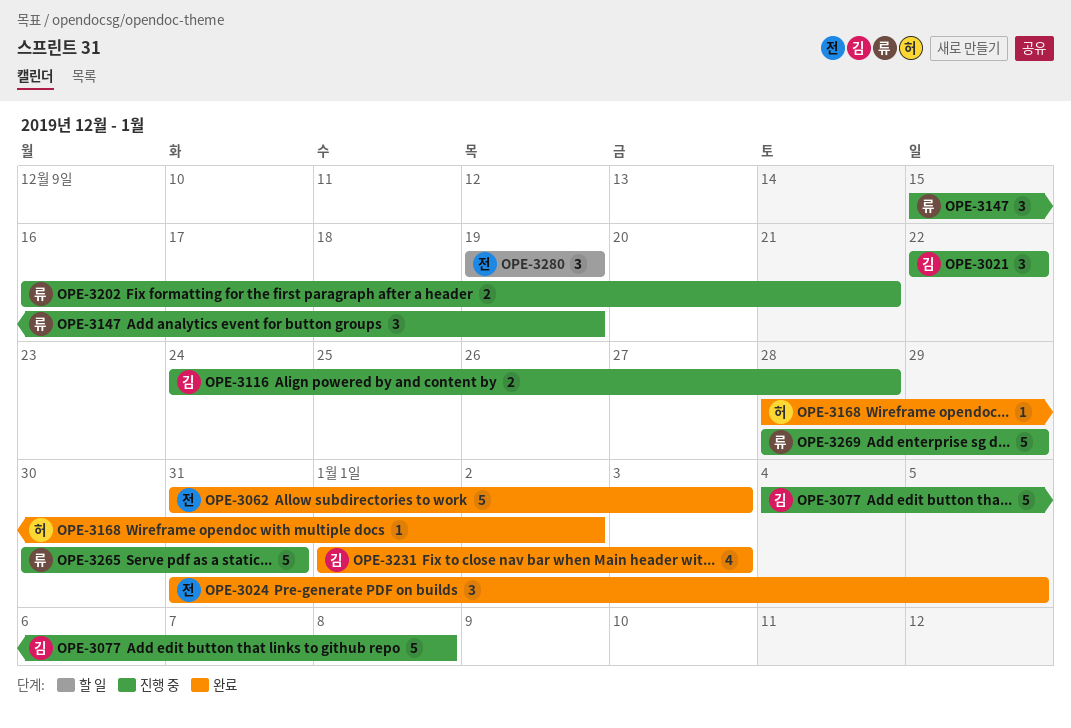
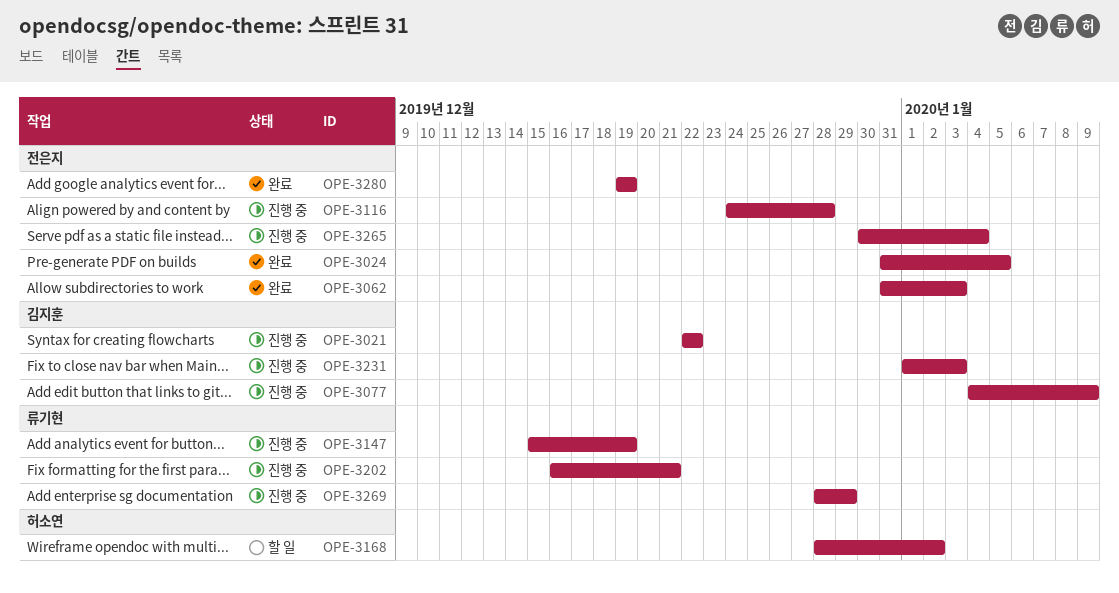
OPE-3077, due: Jan 8 -> Jan 9
OPE-3116, owner: 김지훈 -> 전은지
OPE-3168, status: 완료 -> 할 일
OPE-3231, status: 완료 -> 진행 중
OPE-3265, owner: 류기현 -> 전은지
OPE-3265, due: Dec 31 -> Jan 4
OPE-3280, status: 할 일 -> 완료

